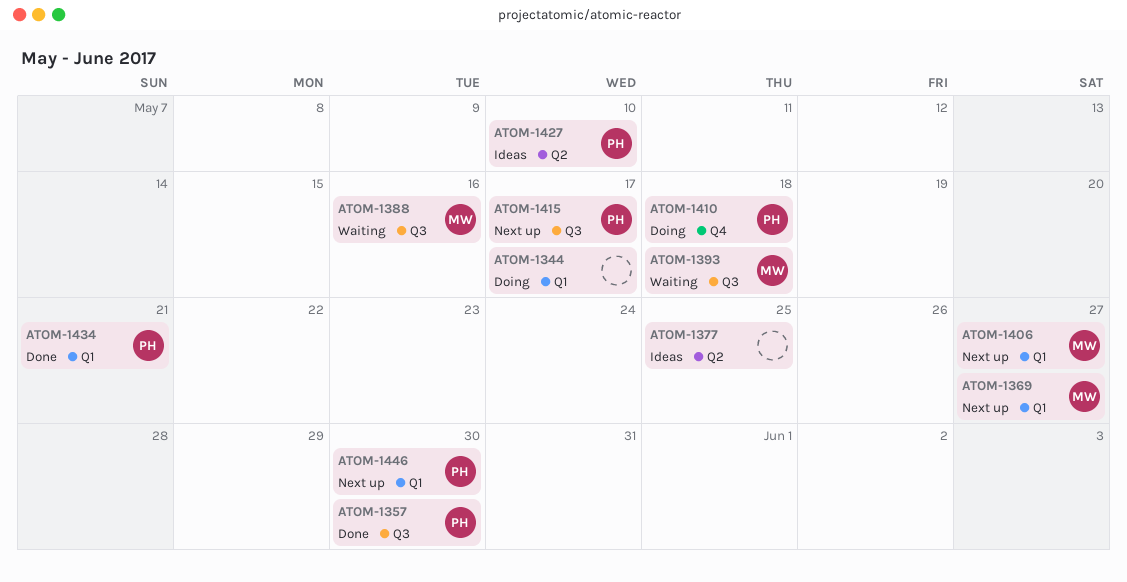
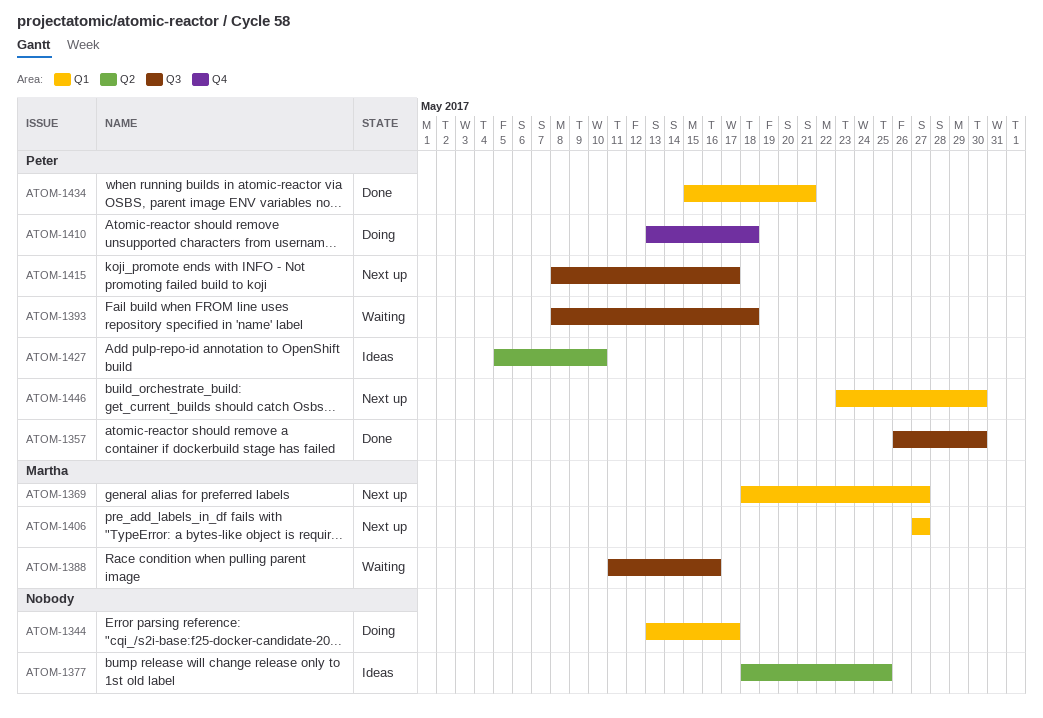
ATOM-1393, owner: Martha -> Peter

